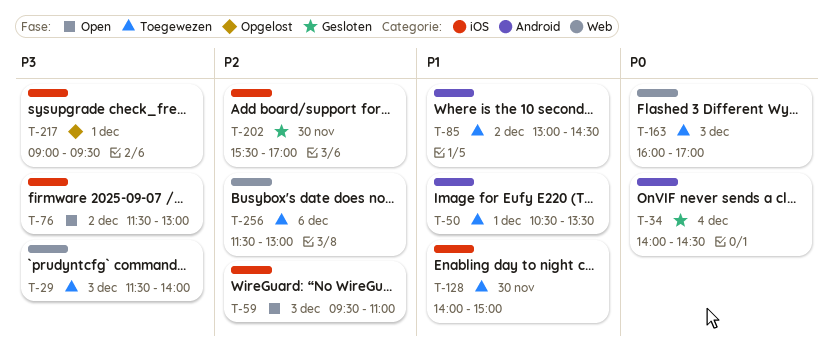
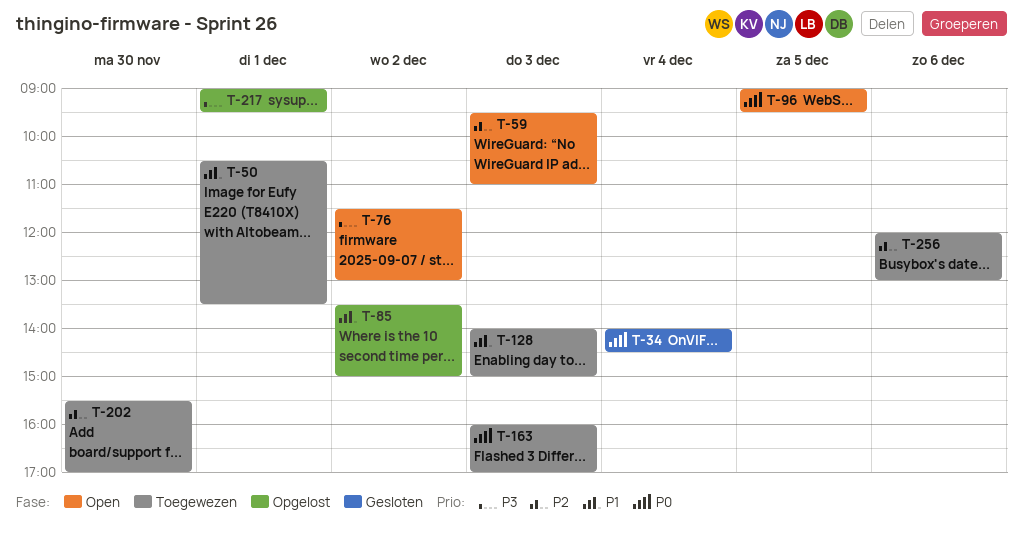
T-29: present -> none
T-85, status: Toegewezen -> Opgelost
T-85, begins: 13:00 -> 13:30
T-85, ends: 14:30 -> 15:00
T-96: none -> present
T-128, day: Nov 30 -> Dec 3
T-202, status: Gesloten -> Toegewezen
T-256, begins: 11:30 -> 12:00

